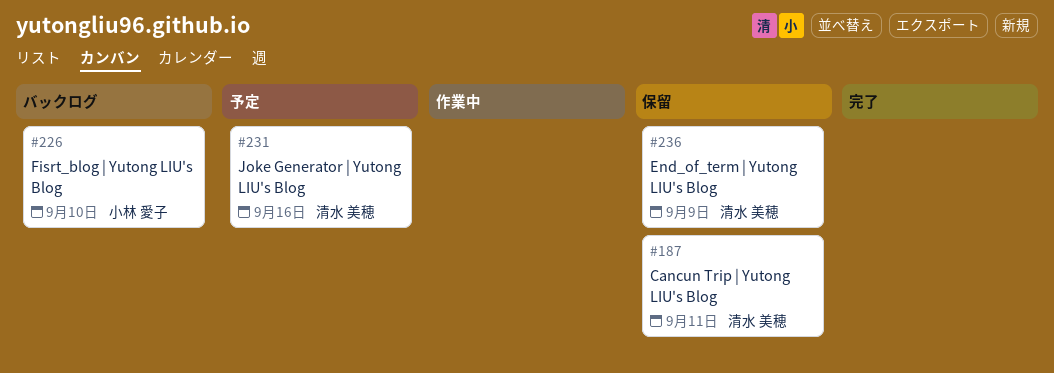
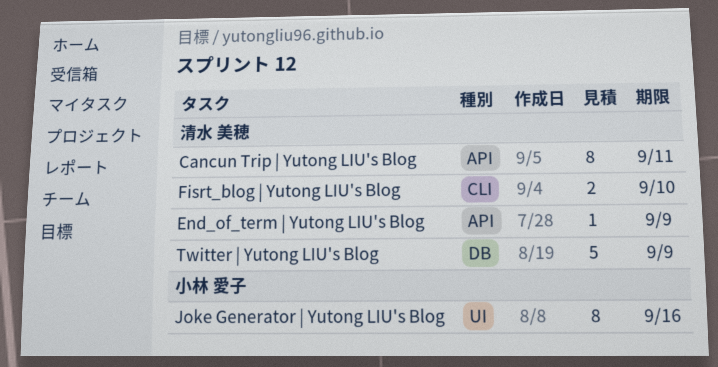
Fisrt_blog | Yutong LIU's Blog, owner: 小林 愛子 -> 清水 美穂
Joke Generator | Yutong LIU's Blog, owner: 清水 美穂 -> 小林 愛子
Twitter | Yutong LIU's Blog: none -> present

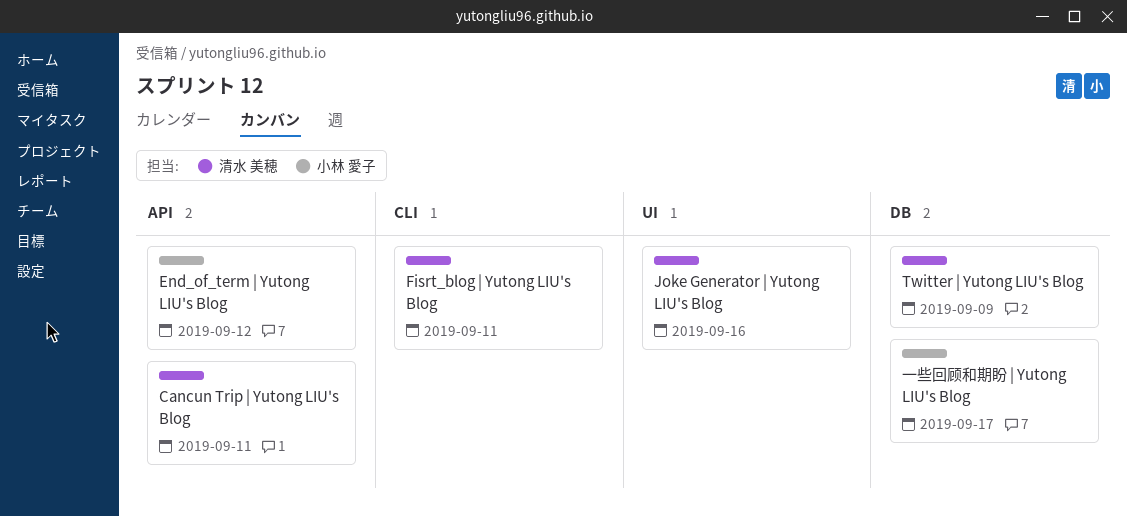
End_of_term | Yutong LIU's Blog, owner: 清水 美穂 -> 小林 愛子
End_of_term | Yutong LIU's Blog, due: Sep 9 -> Sep 12
Fisrt_blog | Yutong LIU's Blog, due: Sep 10 -> Sep 11
Joke Generator | Yutong LIU's Blog, owner: 小林 愛子 -> 清水 美穂
一些回顾和期盼 | Yutong LIU's Blog: none -> present

